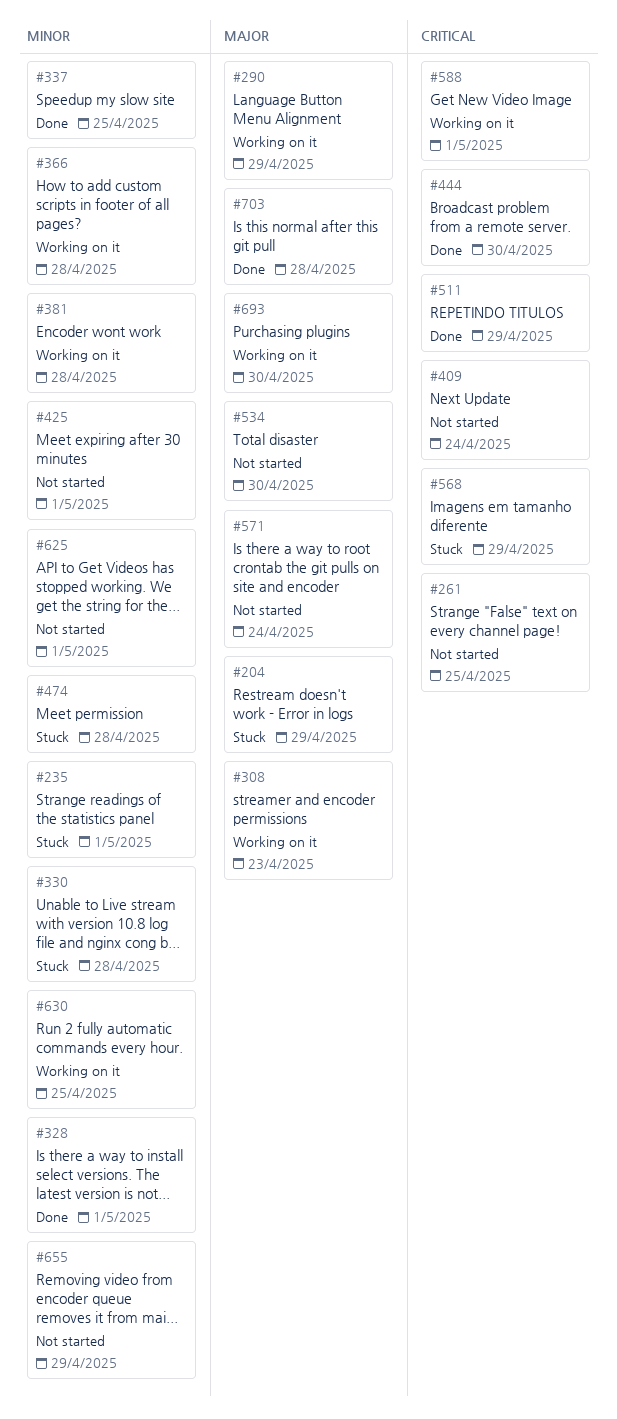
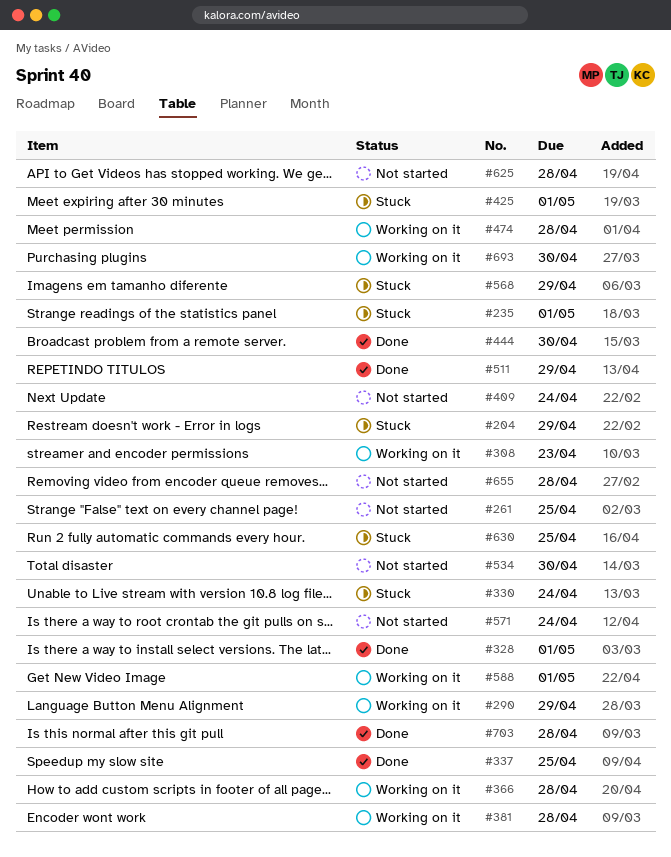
#330, due: Apr 28 -> Apr 24
#425, status: Not started -> Stuck
#474, status: Stuck -> Working on it
#625, due: May 1 -> Apr 28
#630, status: Working on it -> Stuck
#655, due: Apr 29 -> Apr 28

